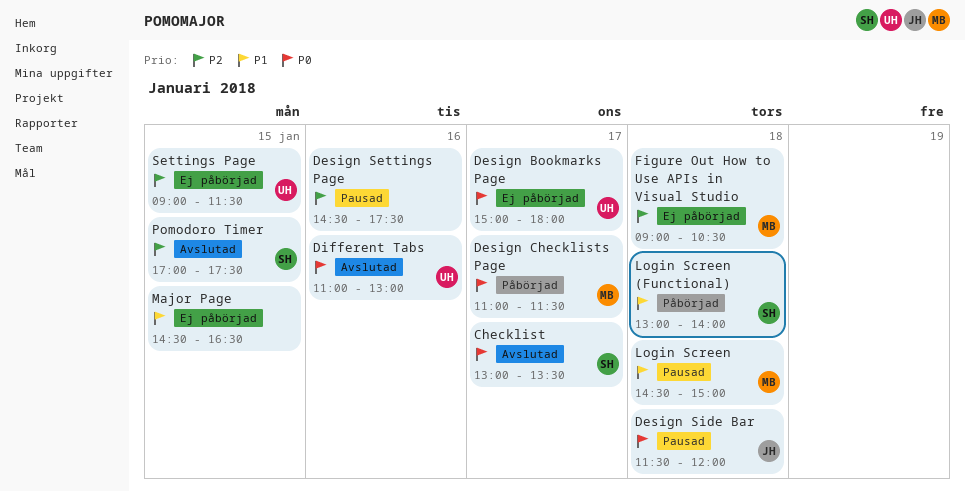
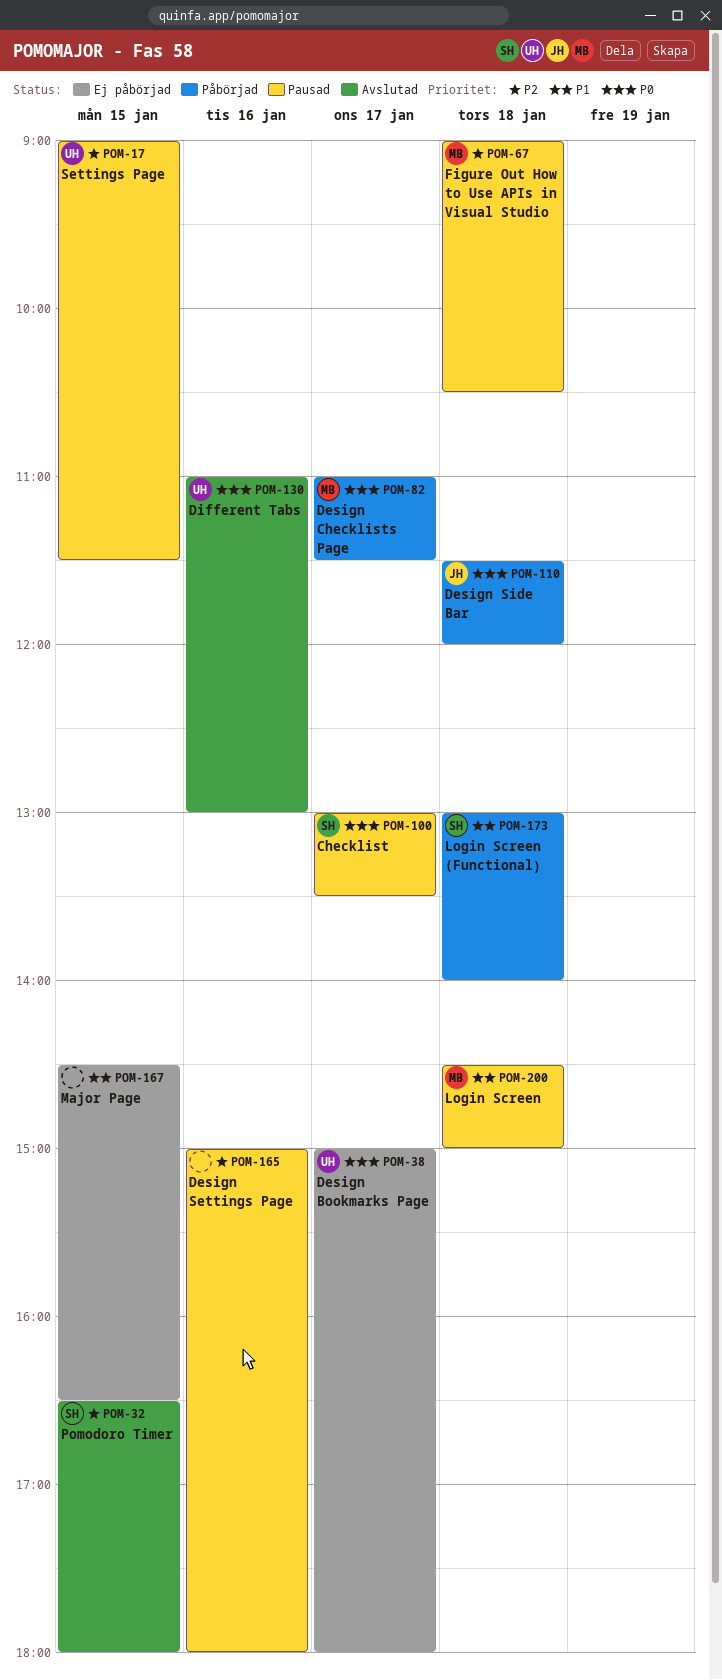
Checklist, status: Avslutad -> Pausad
Design Settings Page, begins: 14:30 -> 15:00
Design Settings Page, ends: 17:30 -> 18:00
Design Side Bar, status: Pausad -> Påbörjad
Figure Out How to Use APIs in Visual Studio, status: Ej påbörjad -> Pausad
Pomodoro Timer, begins: 17:00 -> 16:30
Pomodoro Timer, ends: 17:30 -> 18:00
Settings Page, status: Ej påbörjad -> Pausad

